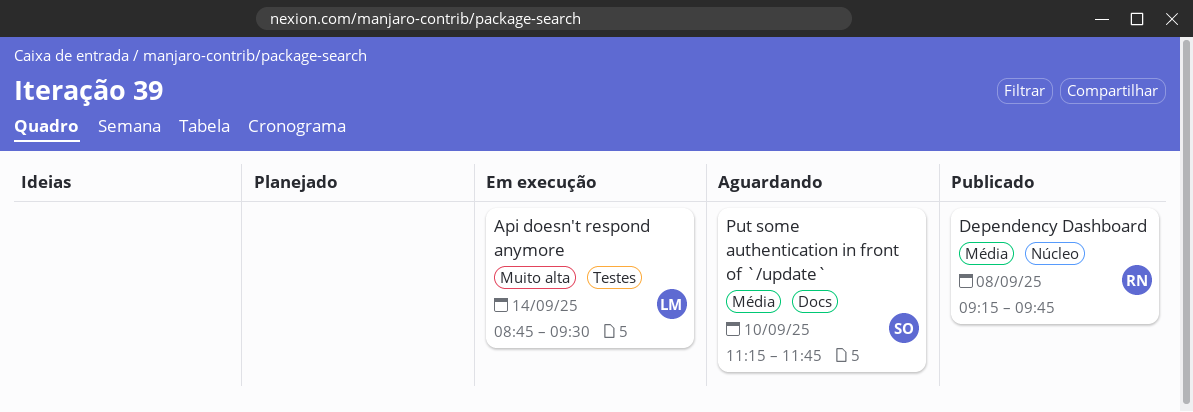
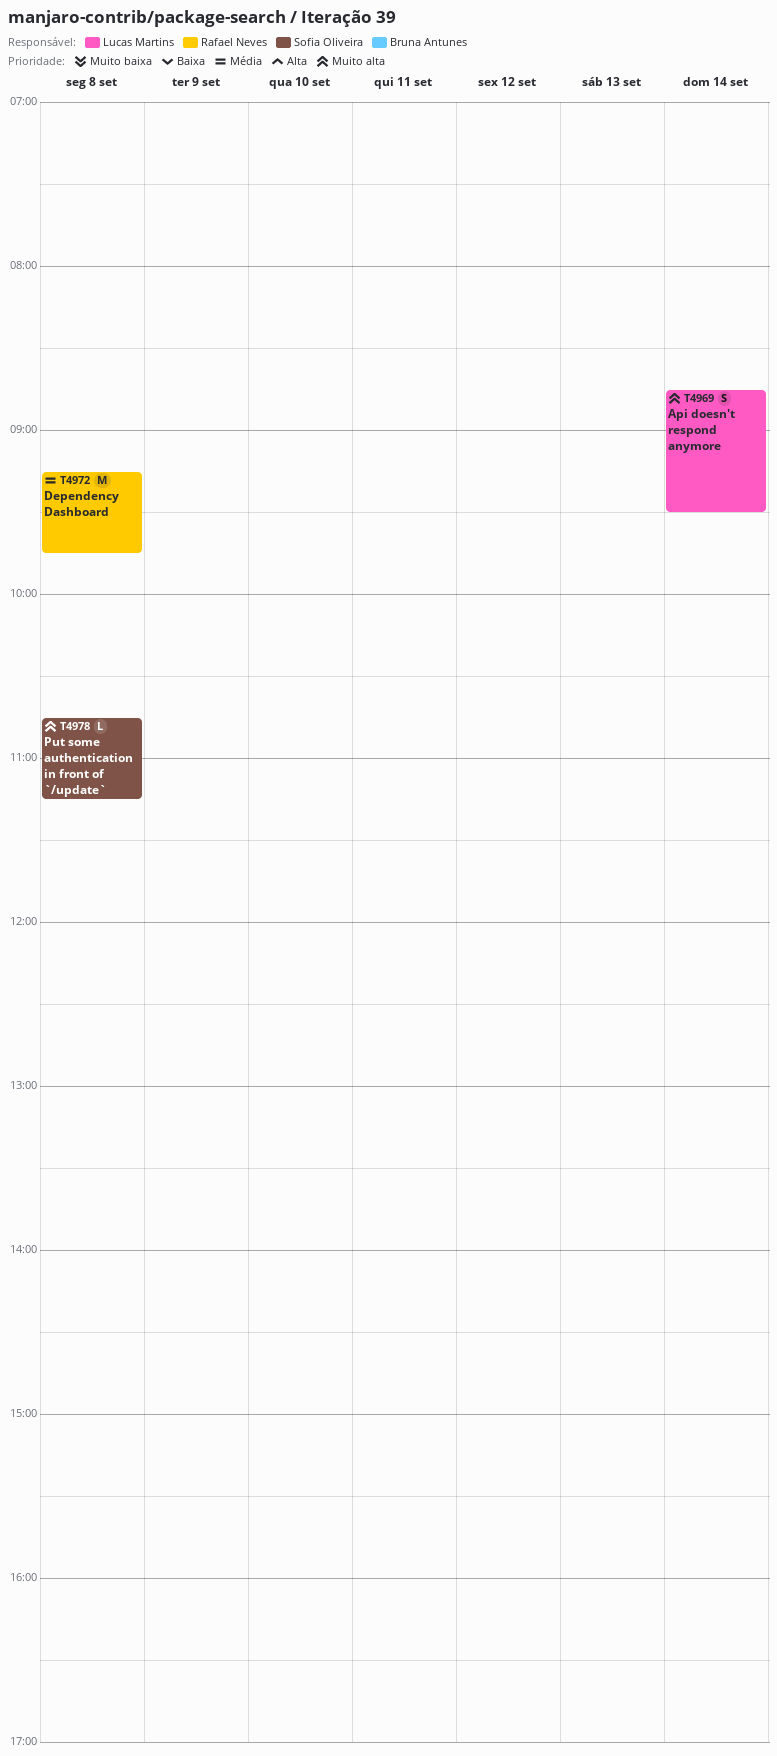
Put some authentication in front of `/update`, priority: Média -> Muito alta
Put some authentication in front of `/update`, day: Sep 10 -> Sep 8
Put some authentication in front of `/update`, begins: 11:15 -> 10:45
Put some authentication in front of `/update`, ends: 11:45 -> 11:15

